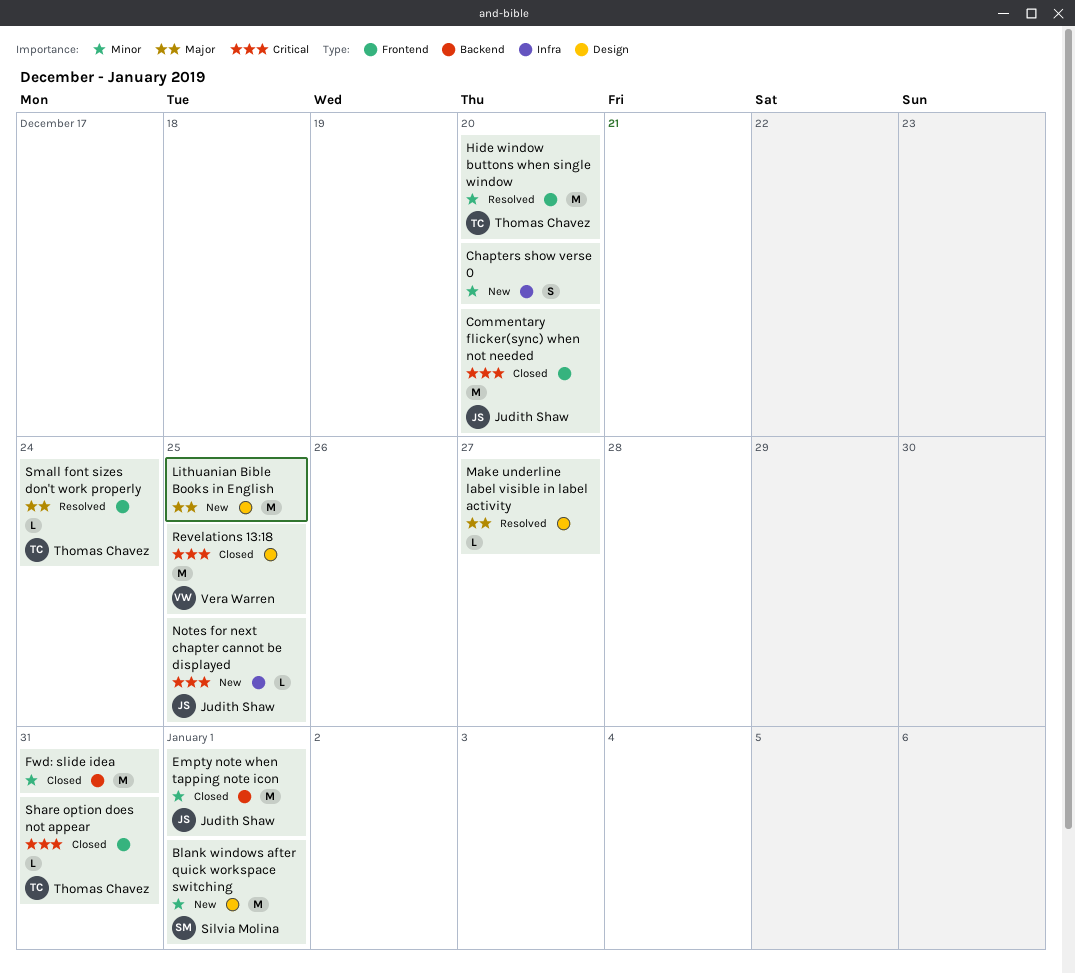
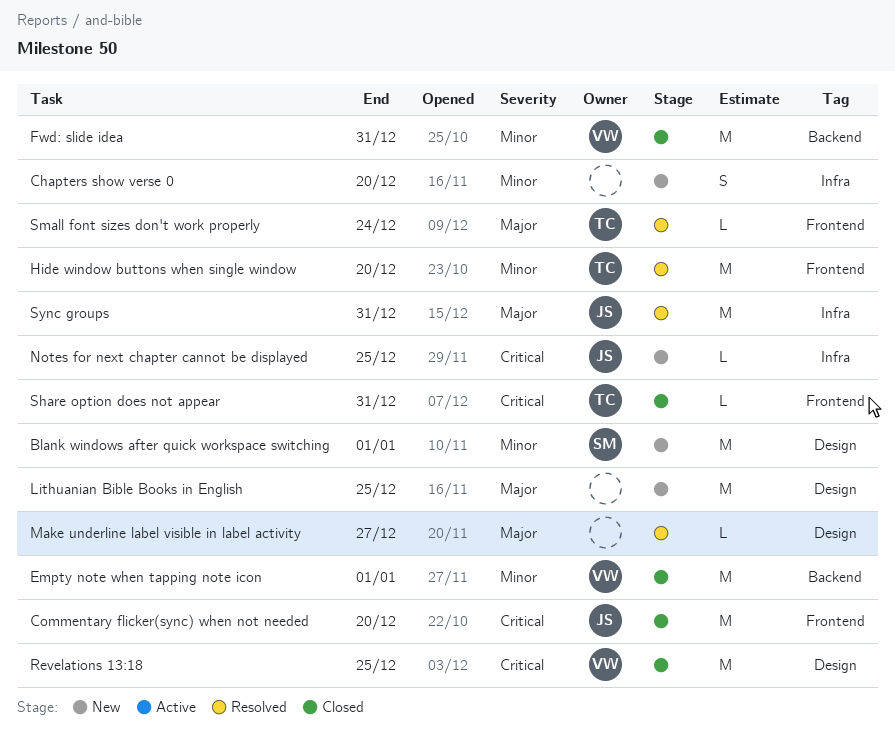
Empty note when tapping note icon, owner: Judith Shaw -> Vera Warren
Fwd: slide idea, owner: none -> Vera Warren
Sync groups: none -> present

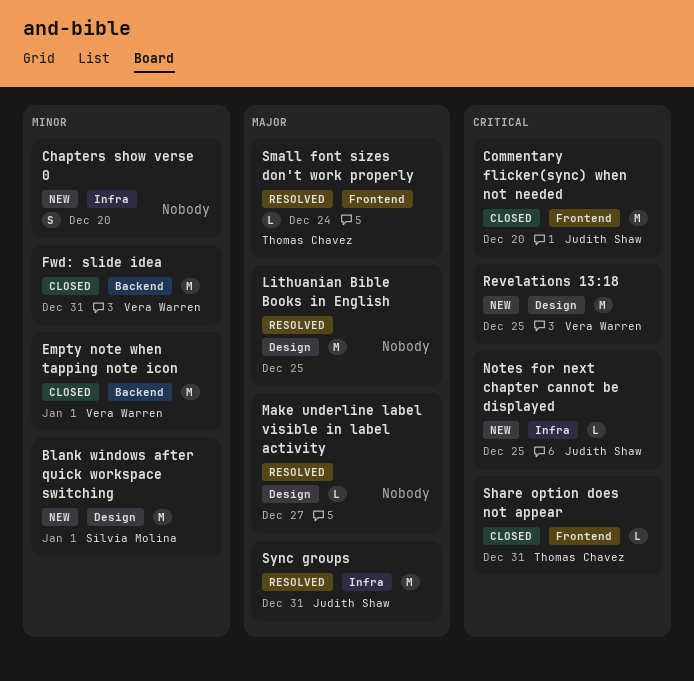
Hide window buttons when single window: present -> none
Lithuanian Bible Books in English, status: New -> Resolved
Revelations 13:18, status: Closed -> New

